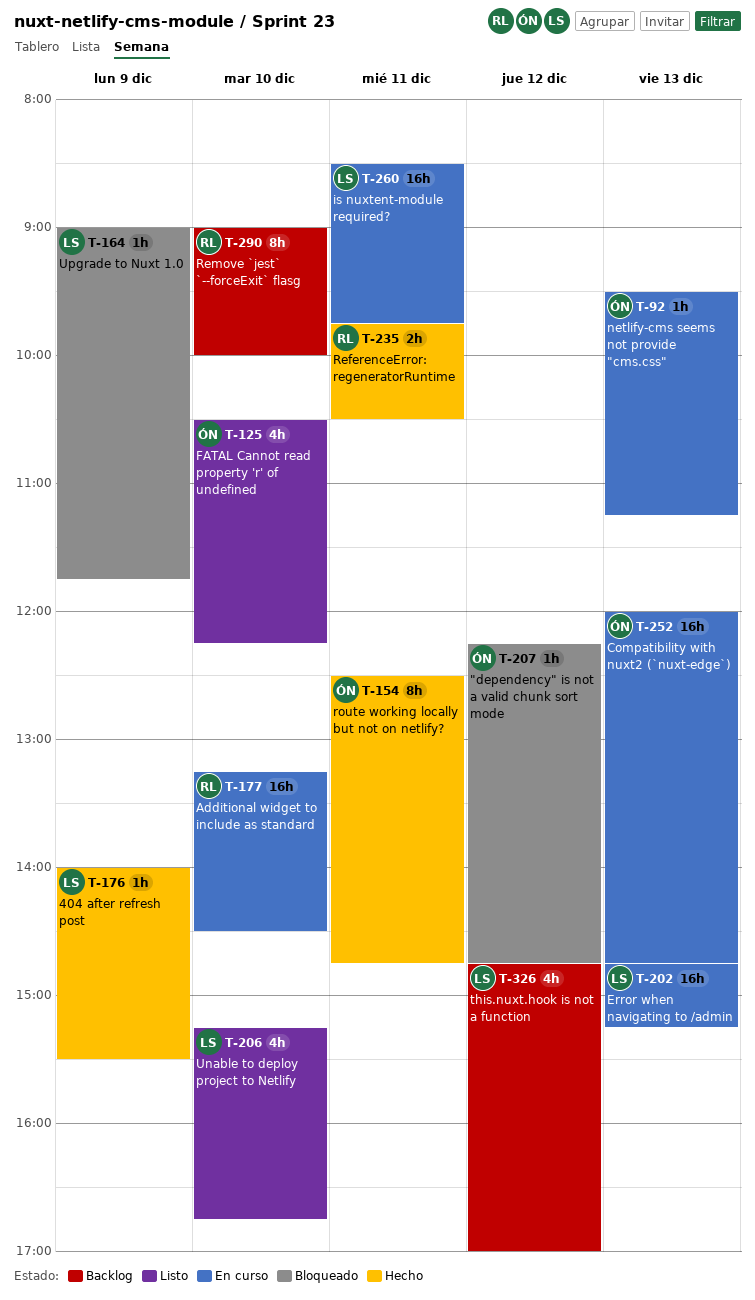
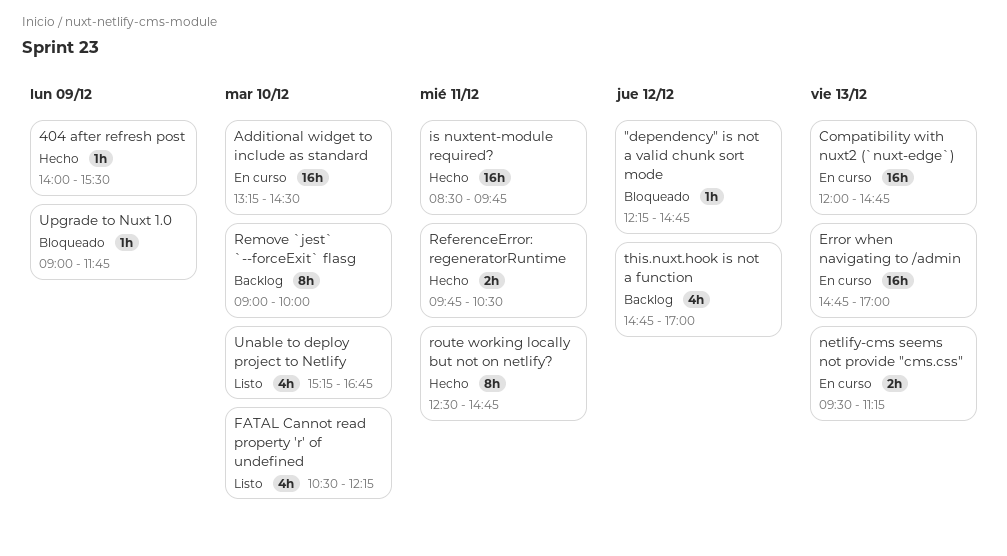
Error when navigating to /admin, ends: 15:15 -> 17:00
is nuxtent-module required?, status: En curso -> Hecho
netlify-cms seems not provide "cms.css", estimate: 1h -> 2h

